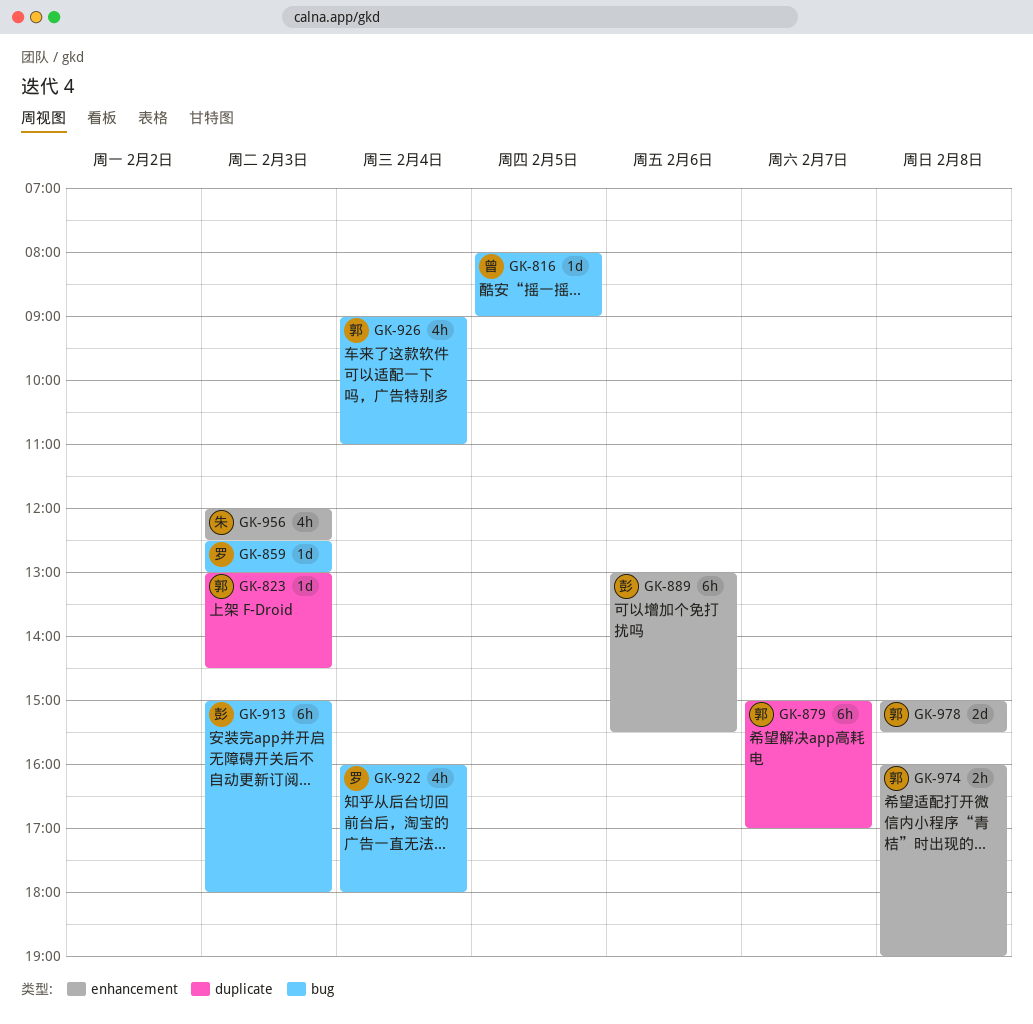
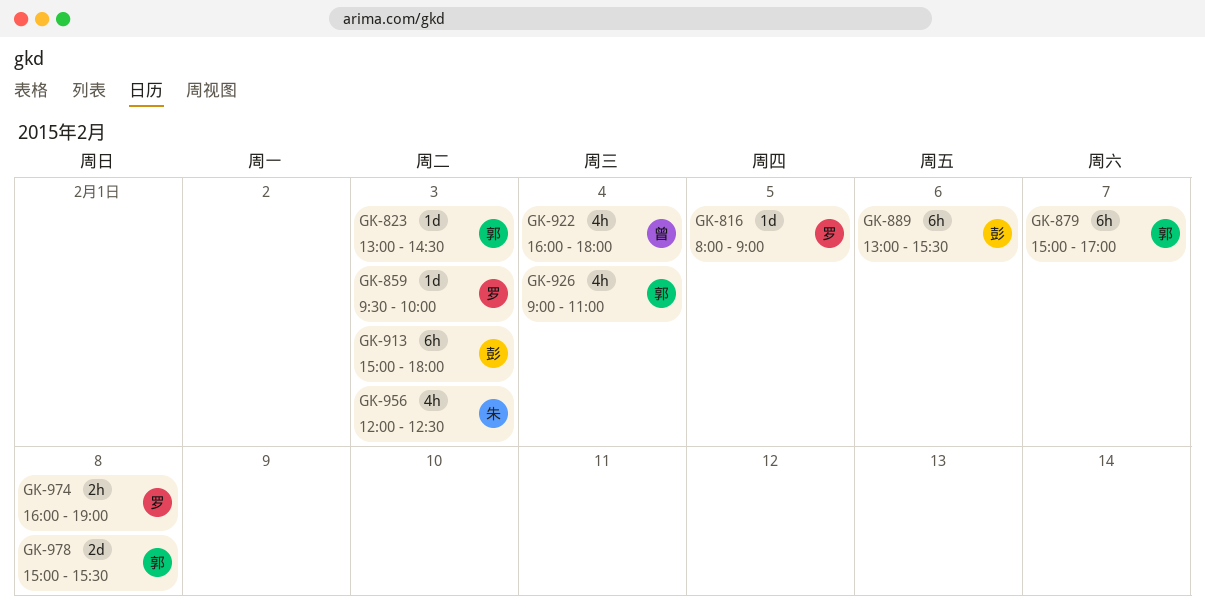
GK-816, owner: 曾 -> 罗
GK-859, begins: 12:30 -> 09:30
GK-859, ends: 13:00 -> 10:00
GK-922, owner: 罗 -> 曾
GK-974, owner: 郭 -> 罗

